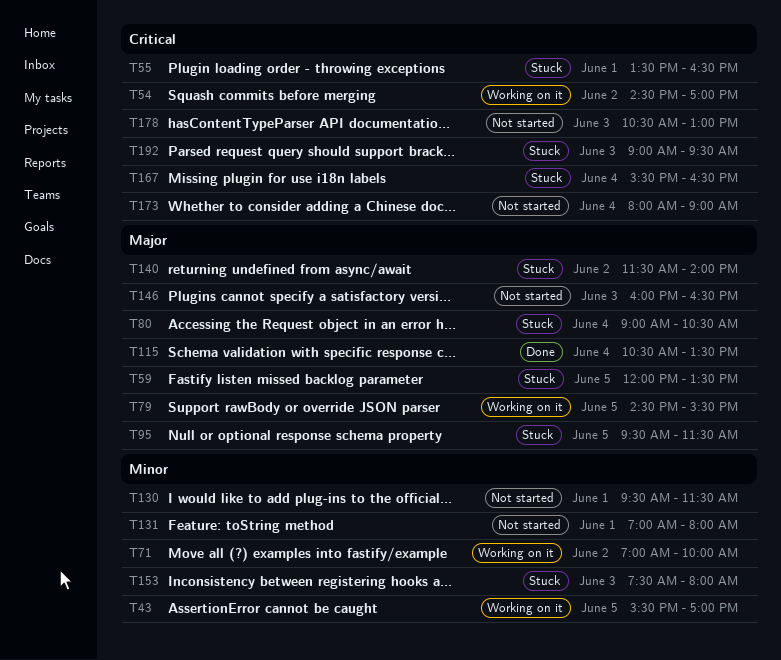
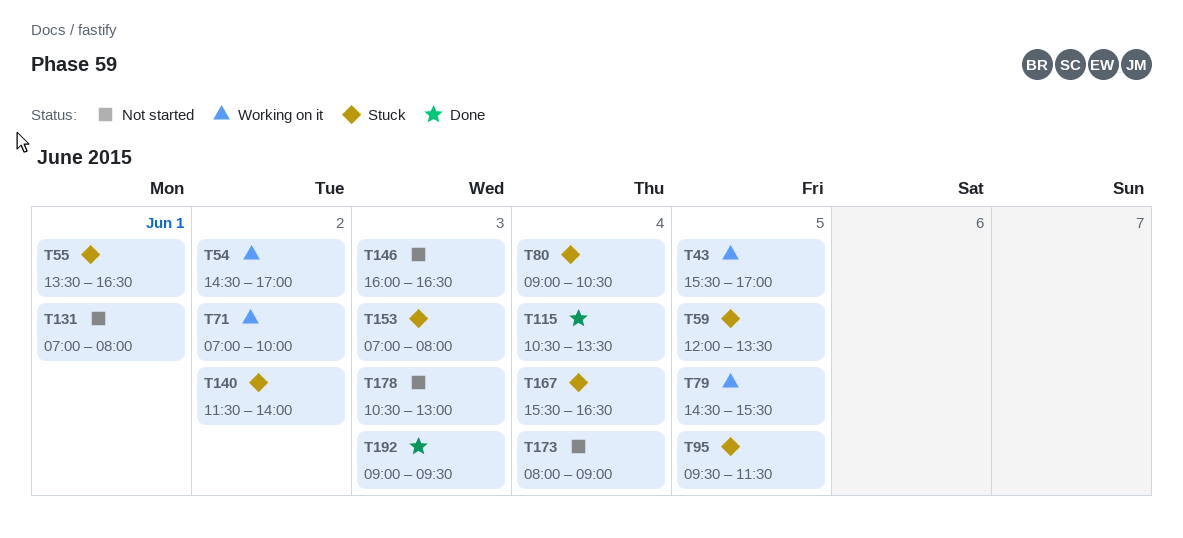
T130: present -> none
T153, begins: 07:30 -> 07:00
T192, status: Stuck -> Done

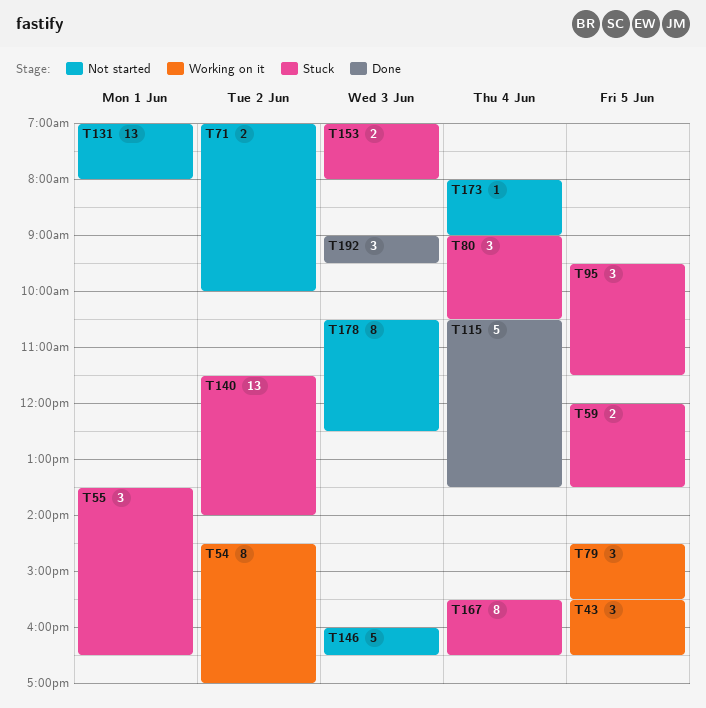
T43, ends: 17:00 -> 16:30
T71, status: Working on it -> Not started
T178, ends: 13:00 -> 12:30

